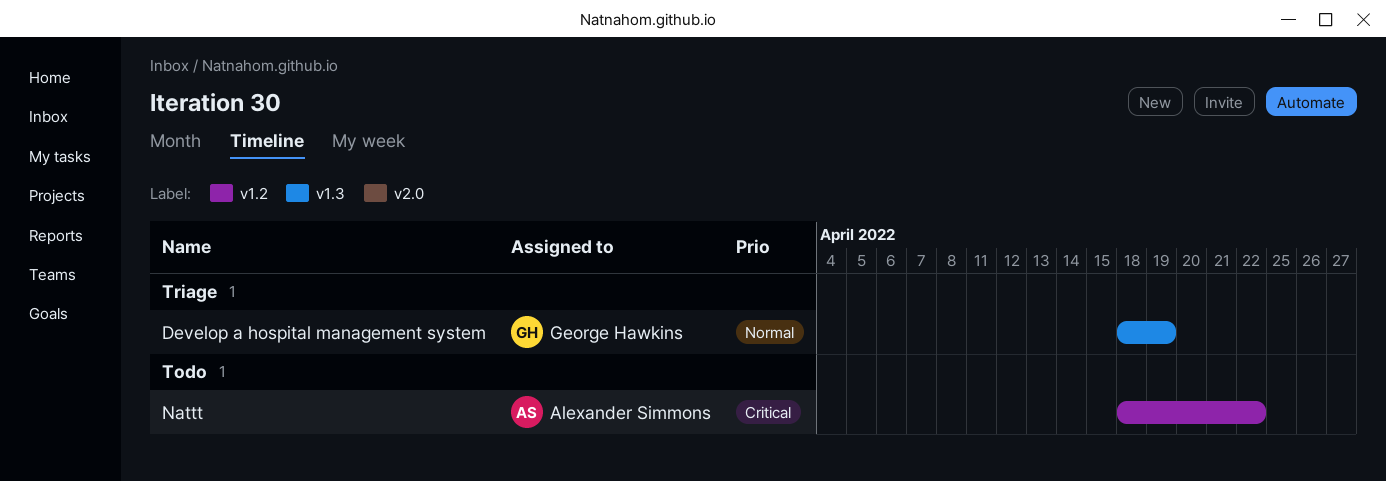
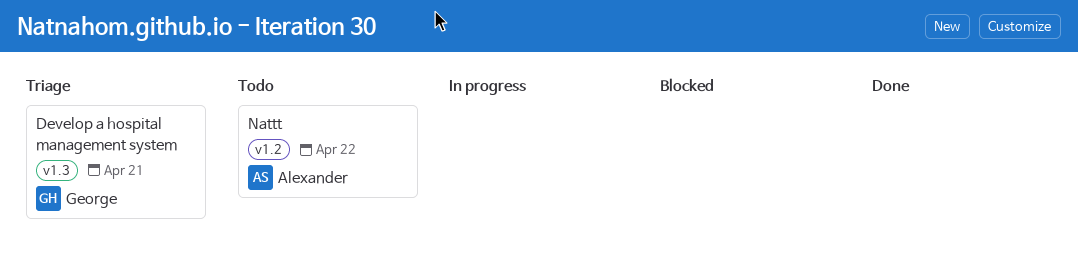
Develop a hospital management system, due: Apr 19 -> Apr 21

